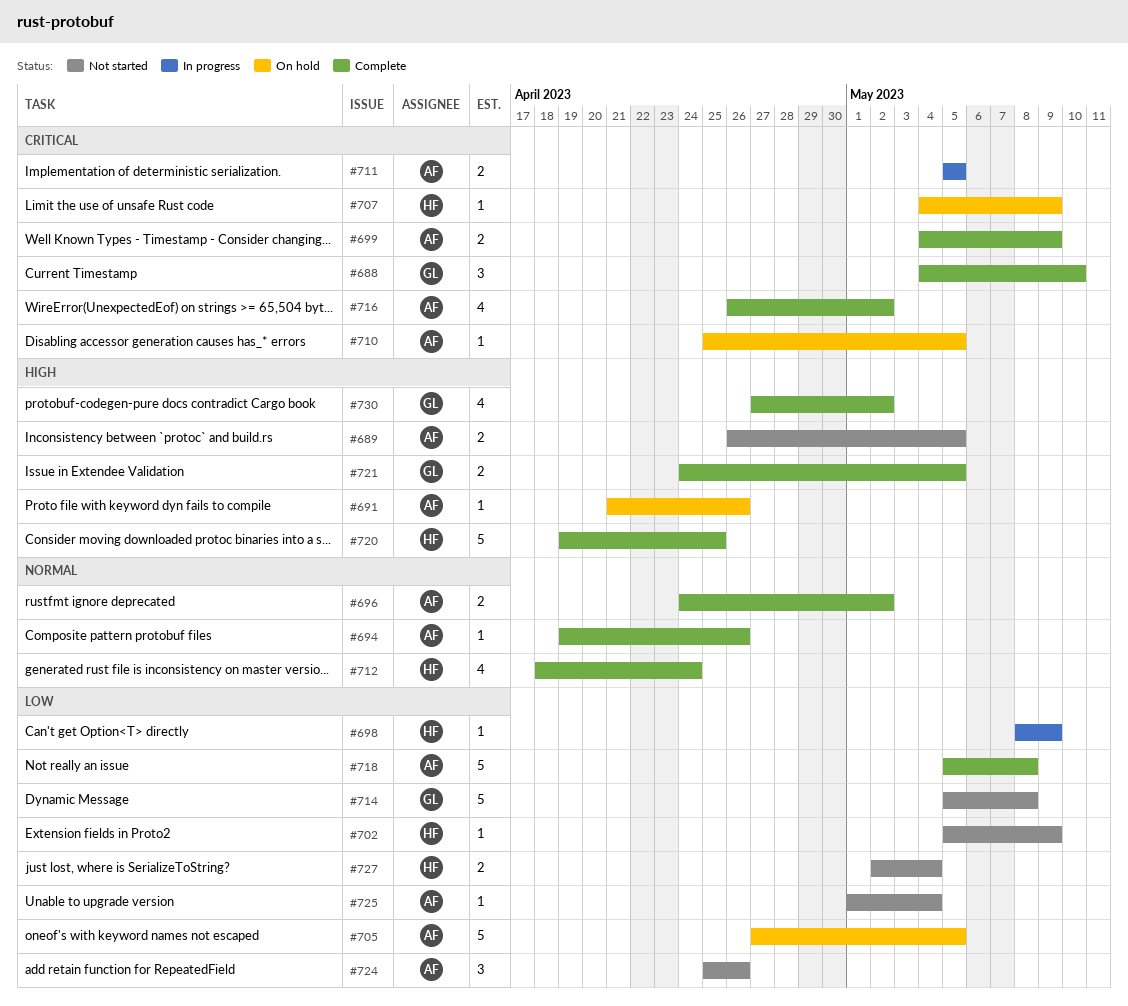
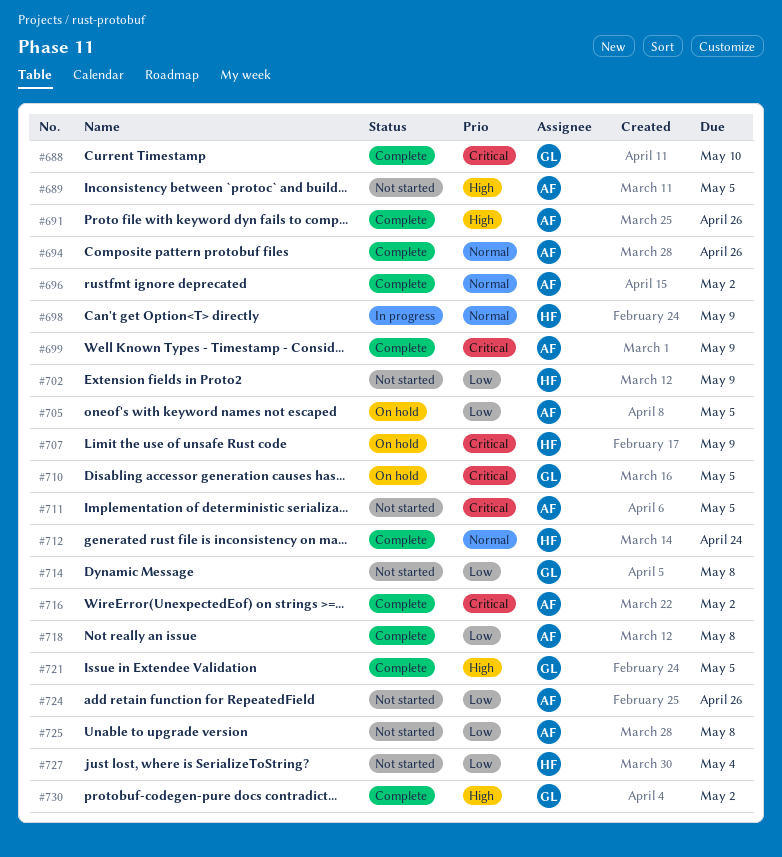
#691, status: On hold -> Complete
#698, priority: Low -> Normal
#710, owner: AF -> GL
#711, status: In progress -> Not started
#720: present -> none
#725, due: May 4 -> May 8

